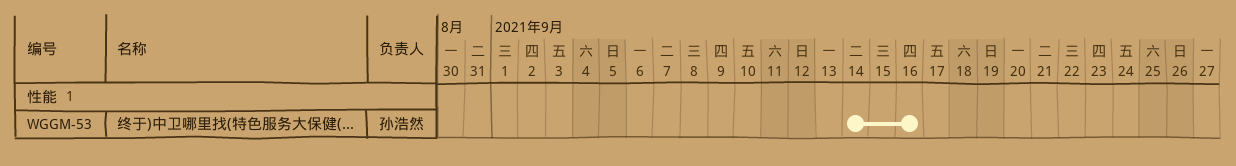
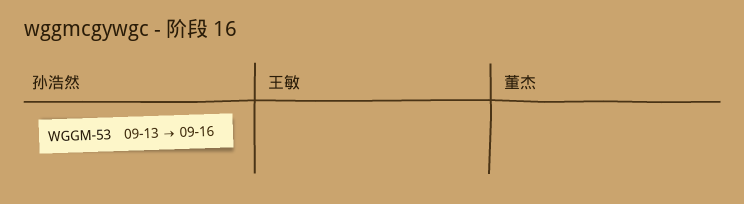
WGGM-53, start: Sep 14 -> Sep 13

